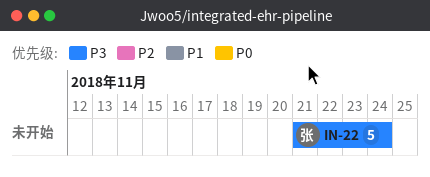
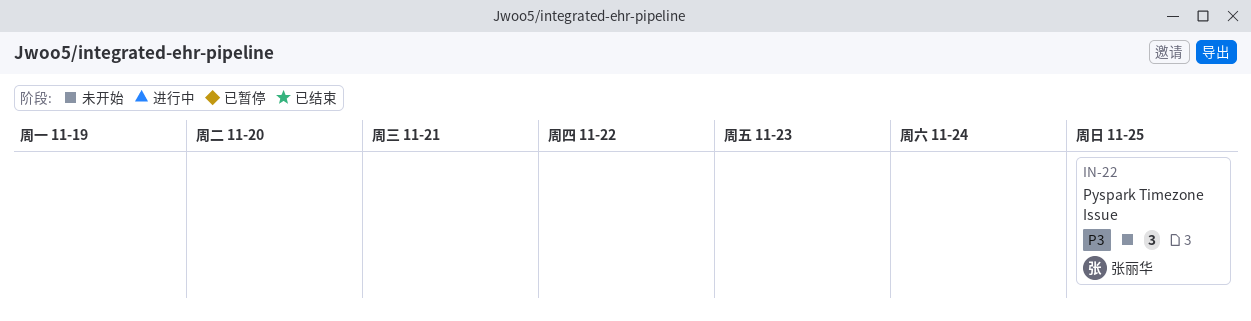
IN-22, estimate: 5 -> 3
IN-22, due: Nov 24 -> Nov 25

